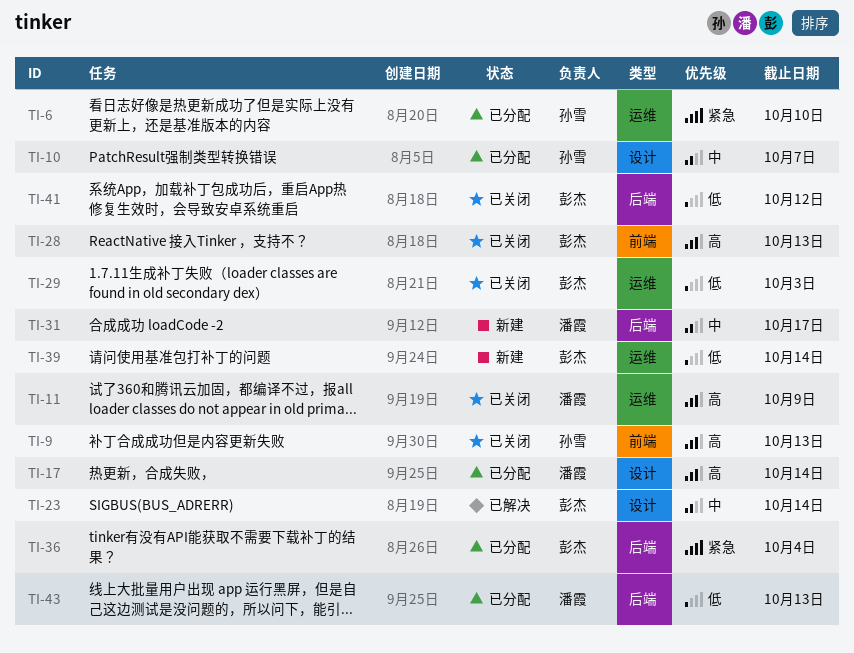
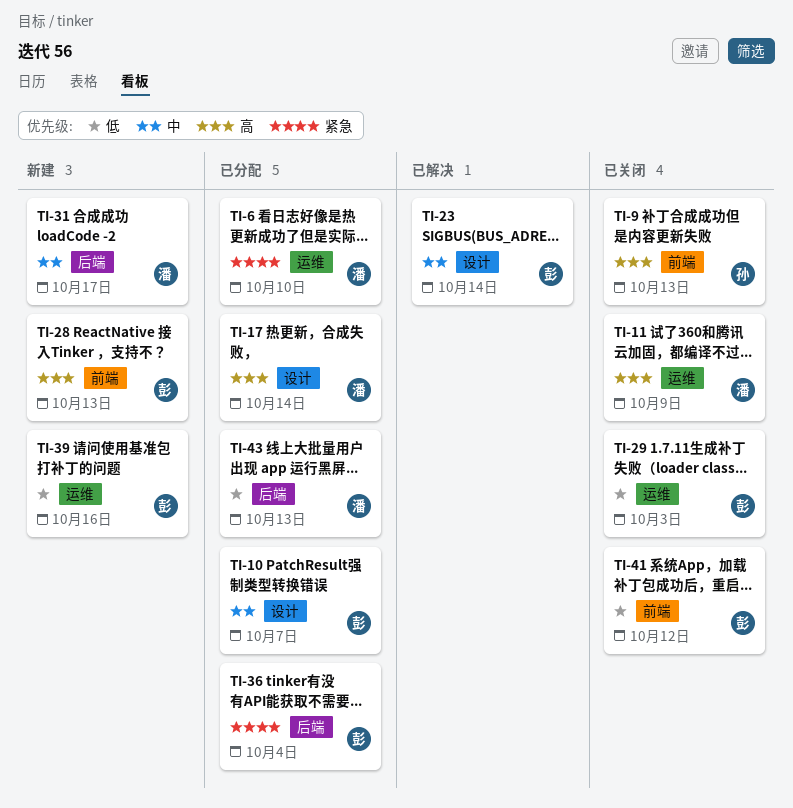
TI-6, owner: 孙雪 -> 潘霞
TI-10, owner: 孙雪 -> 彭杰
TI-28, status: 已关闭 -> 新建
TI-39, due: Oct 14 -> Oct 16
TI-41, label: 后端 -> 前端

